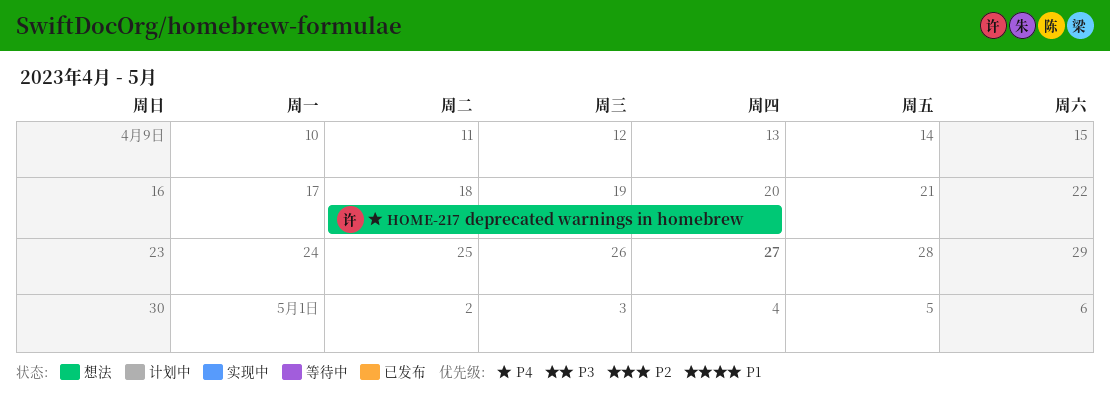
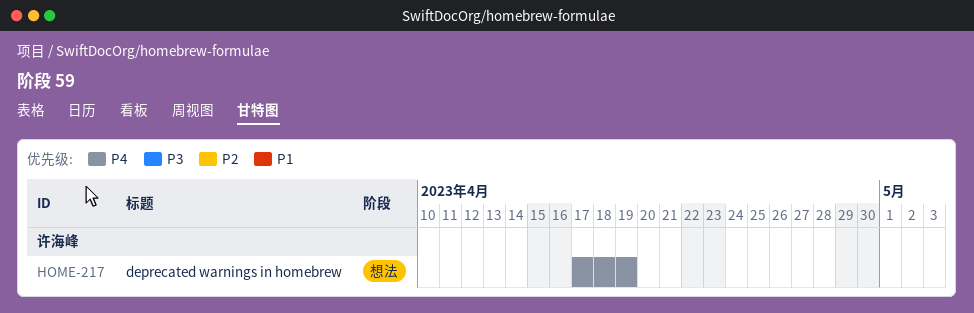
HOME-217, start: Apr 18 -> Apr 17
HOME-217, due: Apr 20 -> Apr 19

